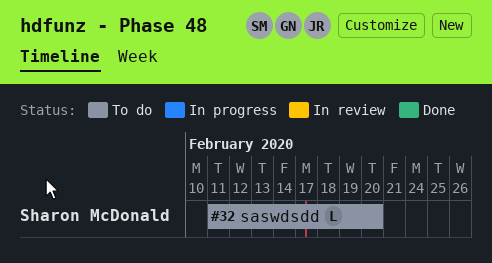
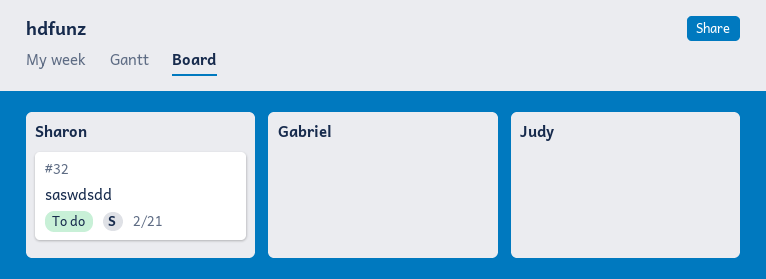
#32, estimate: L -> S
#32, due: Feb 20 -> Feb 21

